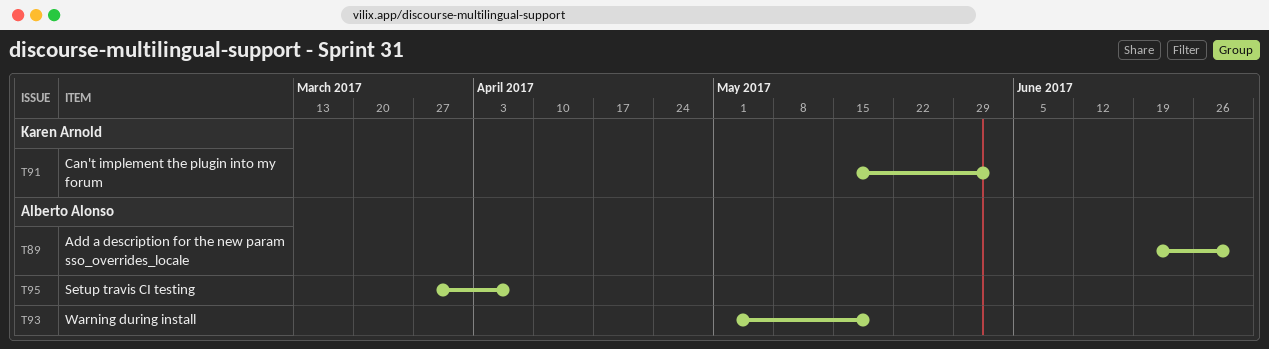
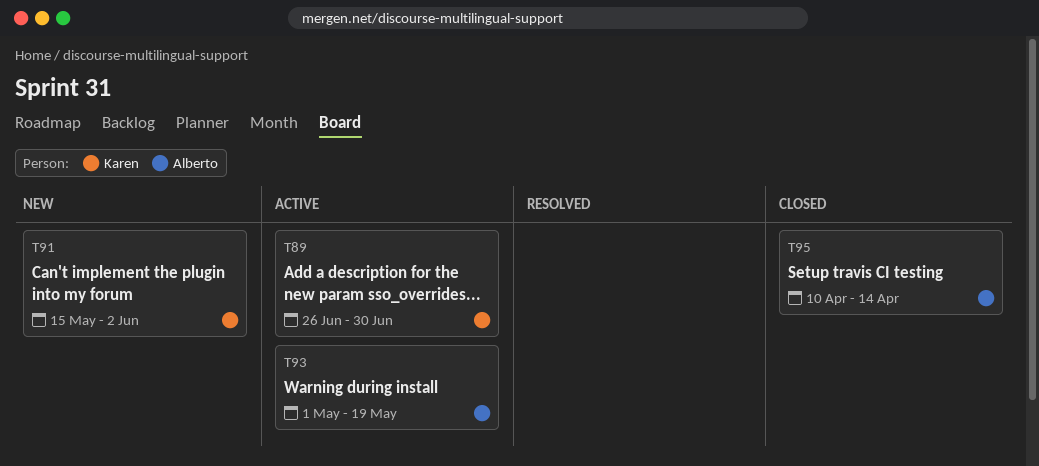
T89, owner: Alberto Alonso -> Karen Arnold
T89, start: Jun 19 -> Jun 26
T95, start: Mar 27 -> Apr 10
T95, due: Apr 7 -> Apr 14

